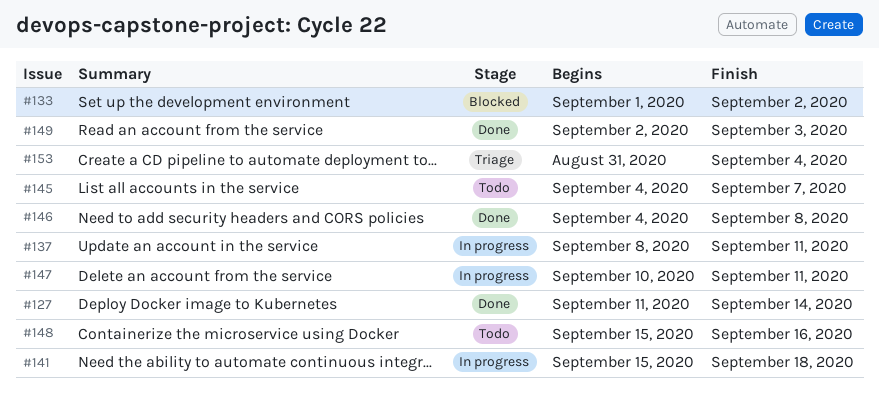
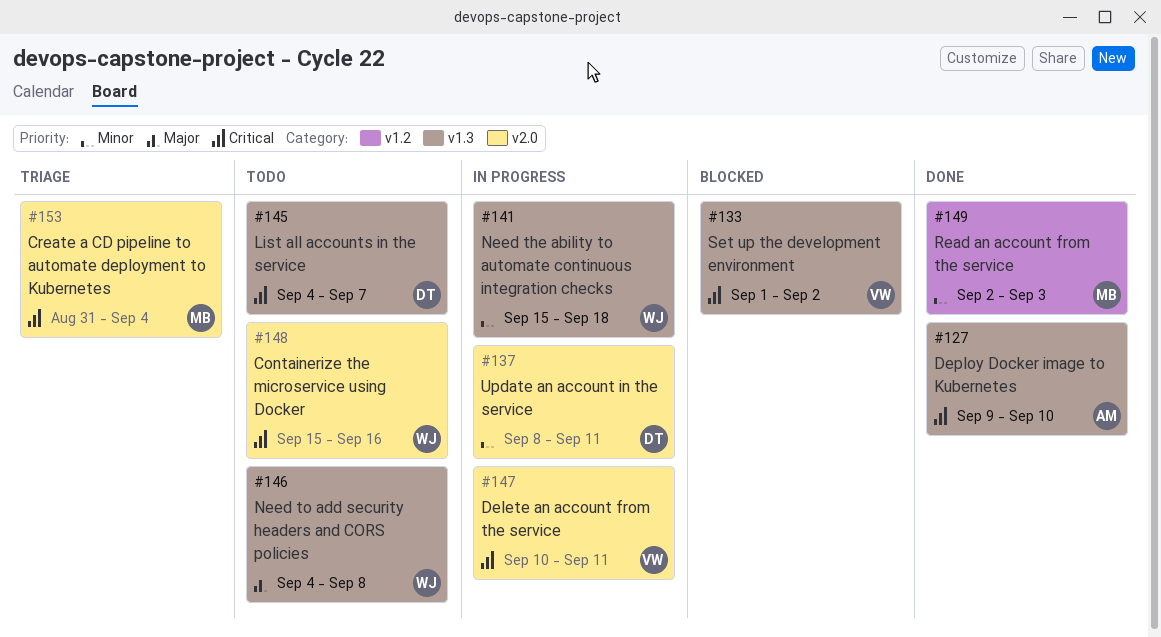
#127, start: Sep 11 -> Sep 9
#127, due: Sep 14 -> Sep 10
#146, status: Done -> Todo

